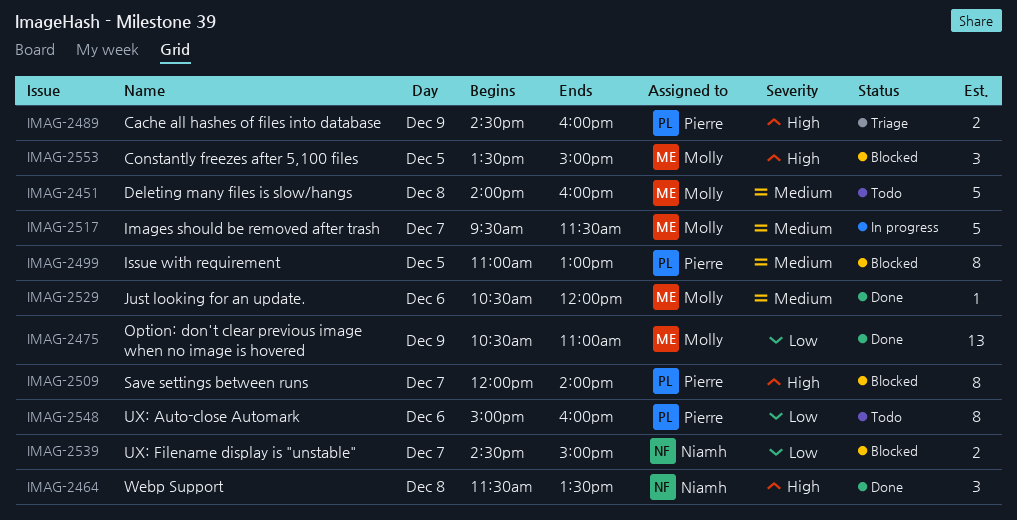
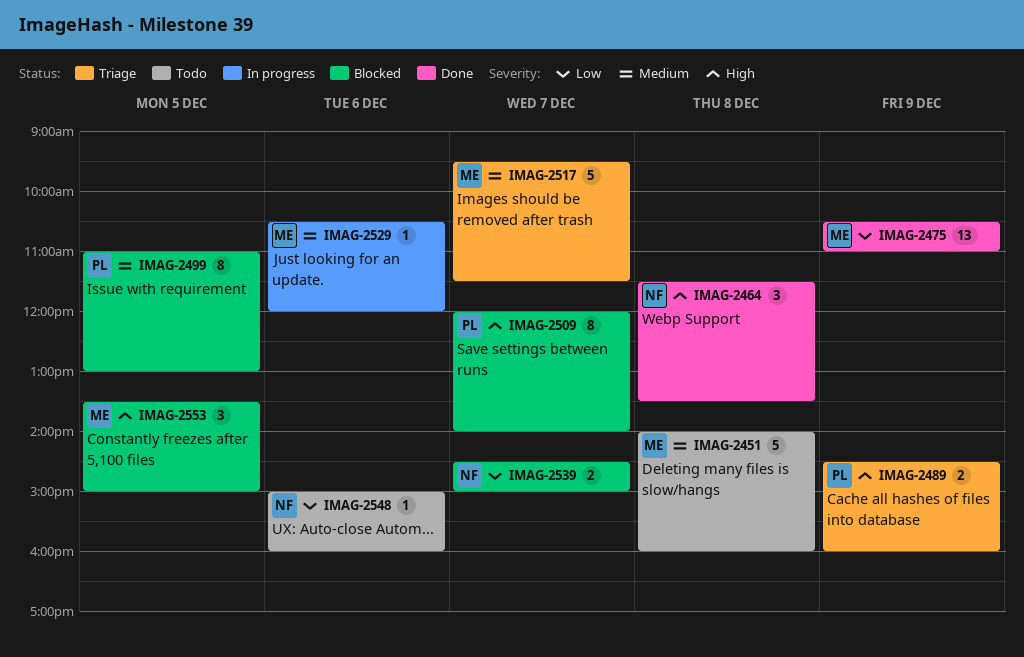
IMAG-2517, status: In progress -> Triage
IMAG-2529, status: Done -> In progress
IMAG-2548, owner: Pierre -> Niamh
IMAG-2548, estimate: 8 -> 1

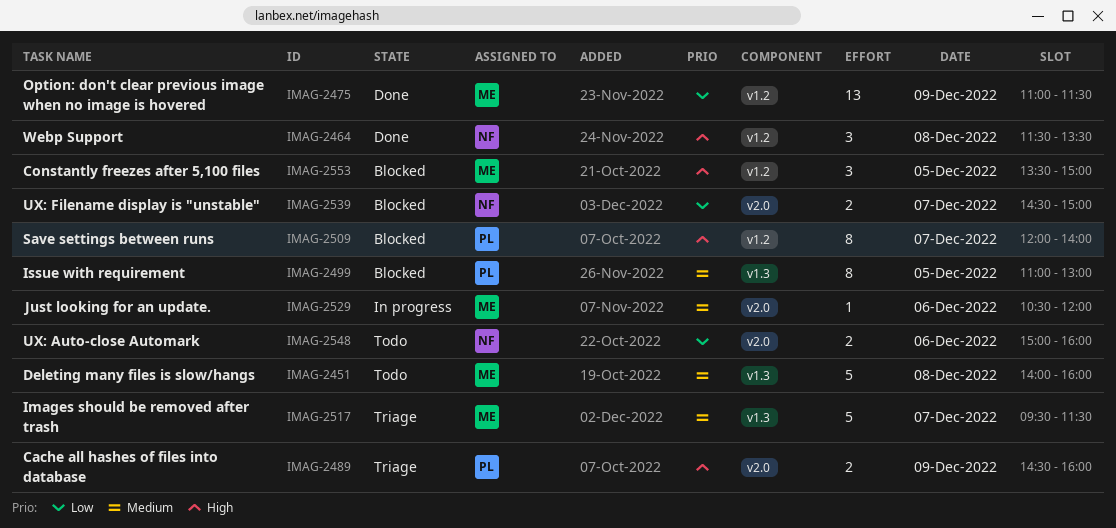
IMAG-2475, begins: 10:30 -> 11:00
IMAG-2475, ends: 11:00 -> 11:30
IMAG-2548, estimate: 1 -> 2

